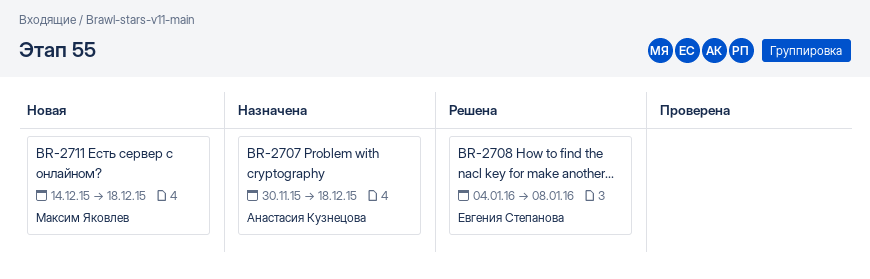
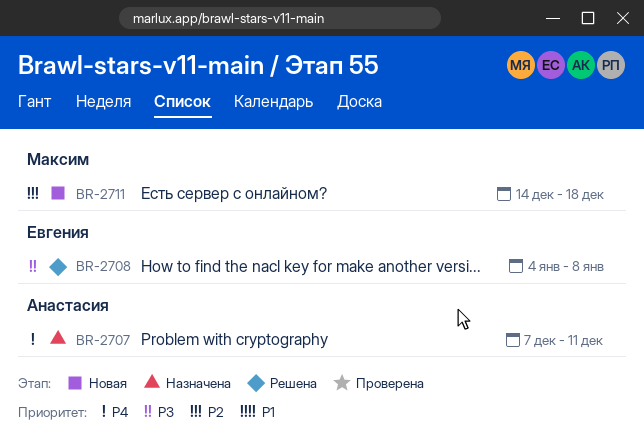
BR-2707, start: Nov 30 -> Dec 7
BR-2707, due: Dec 18 -> Dec 11

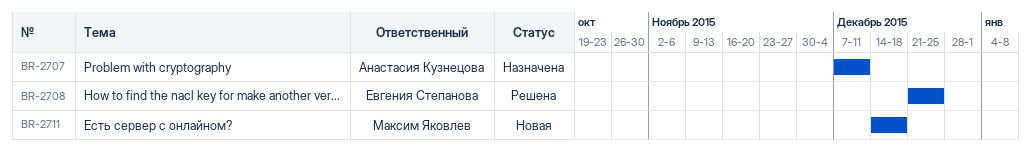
BR-2708, start: Jan 4 -> Dec 21
BR-2708, due: Jan 8 -> Dec 25

